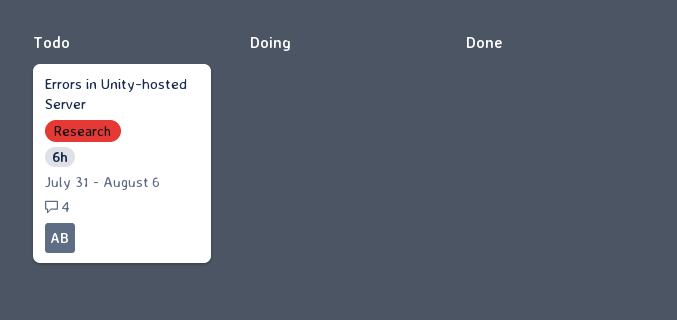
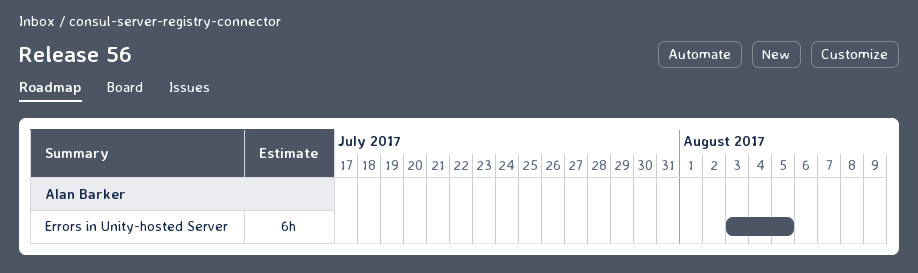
Errors in Unity-hosted Server, start: Jul 31 -> Aug 3
Errors in Unity-hosted Server, due: Aug 6 -> Aug 5

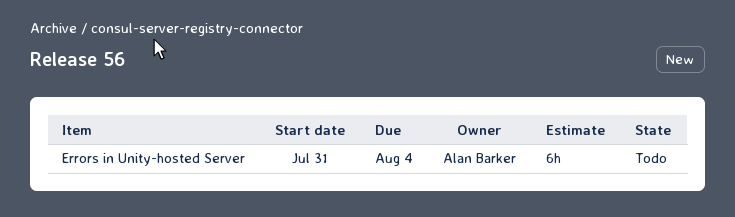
Errors in Unity-hosted Server, start: Aug 3 -> Jul 31
Errors in Unity-hosted Server, due: Aug 5 -> Aug 4

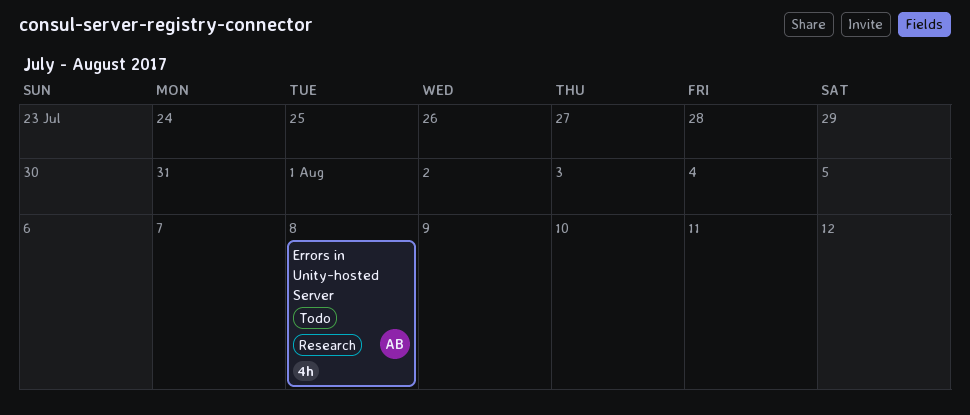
Errors in Unity-hosted Server, estimate: 6h -> 4h
Errors in Unity-hosted Server, due: Aug 4 -> Aug 8

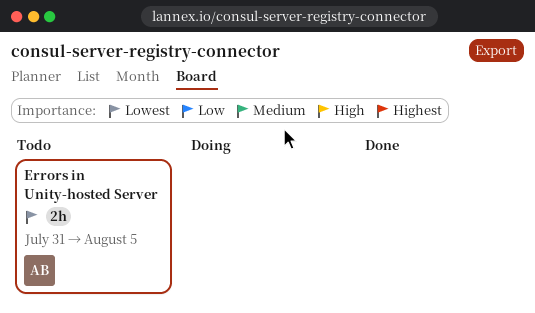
Errors in Unity-hosted Server, estimate: 4h -> 2h
Errors in Unity-hosted Server, due: Aug 8 -> Aug 5

